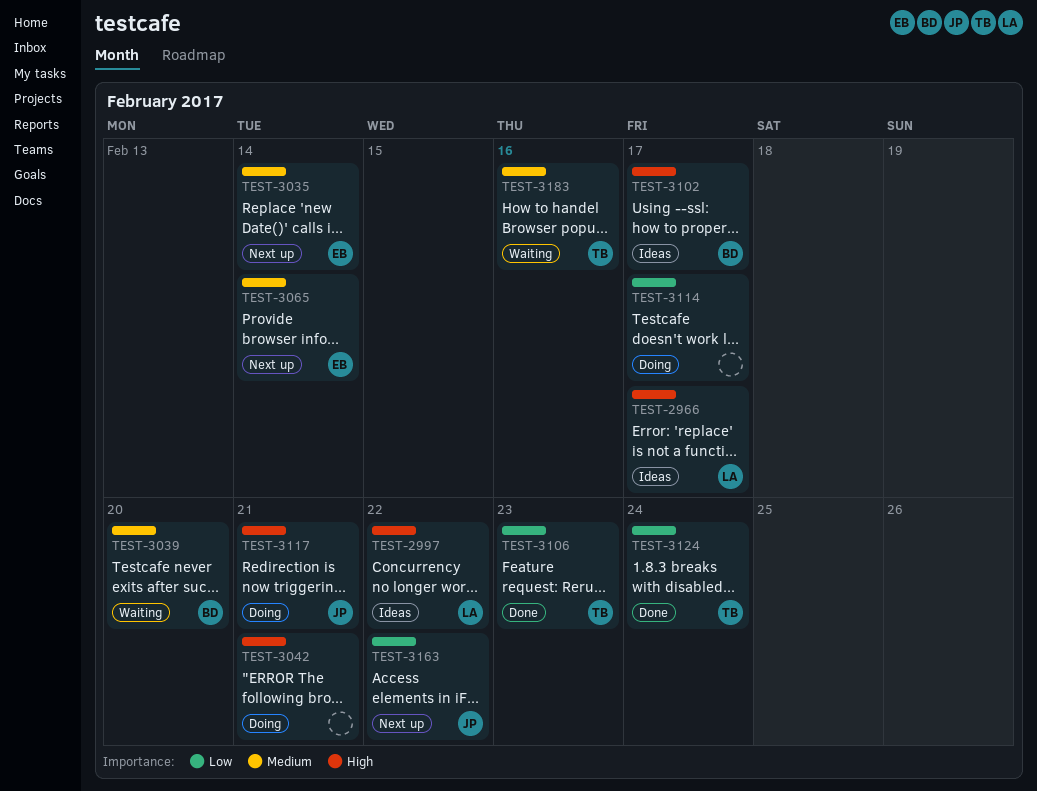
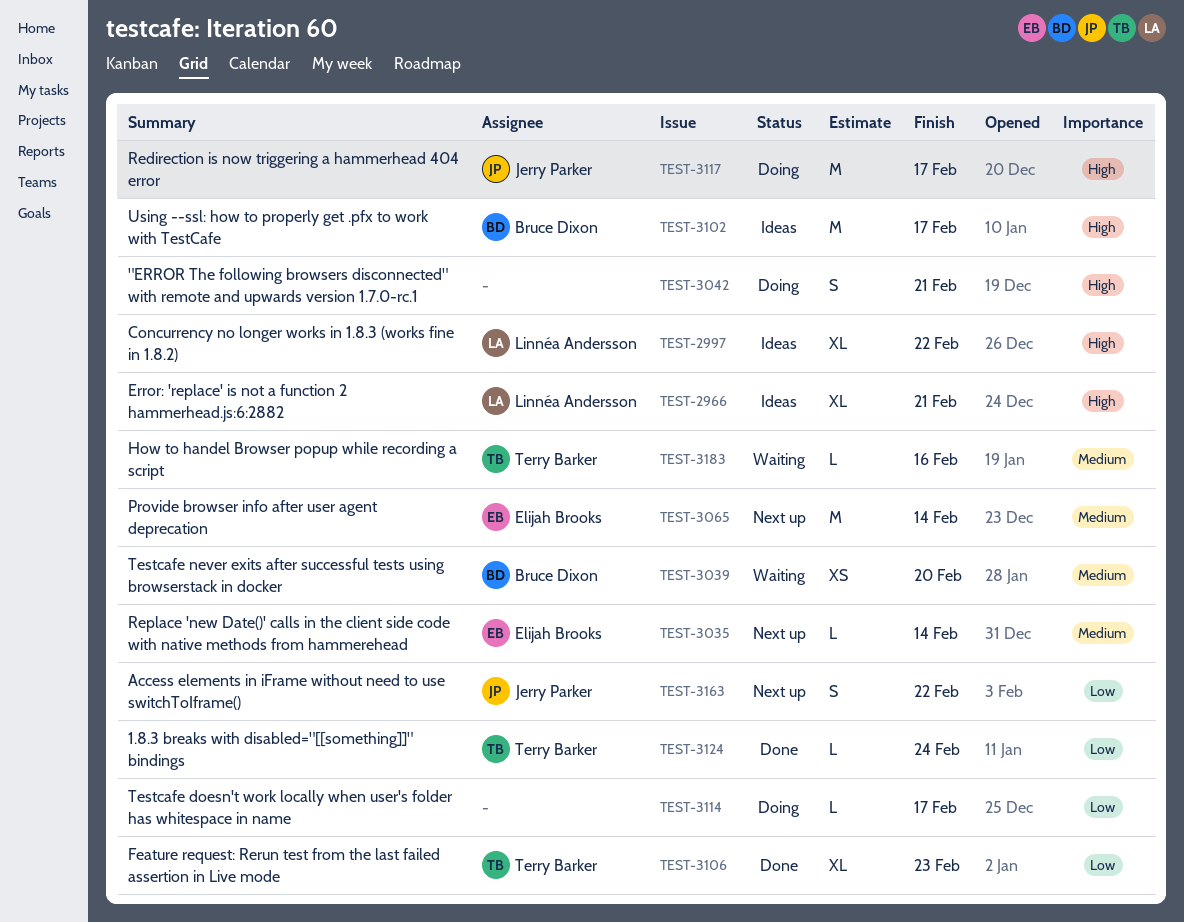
TEST-2966, due: Feb 17 -> Feb 21
TEST-3117, due: Feb 21 -> Feb 17

